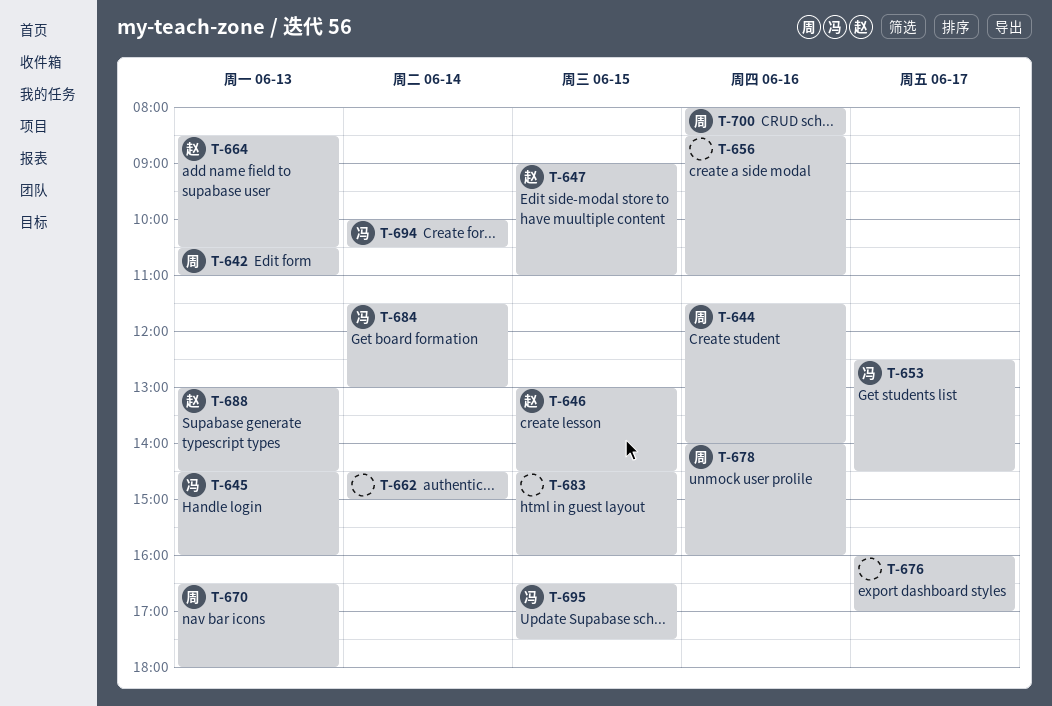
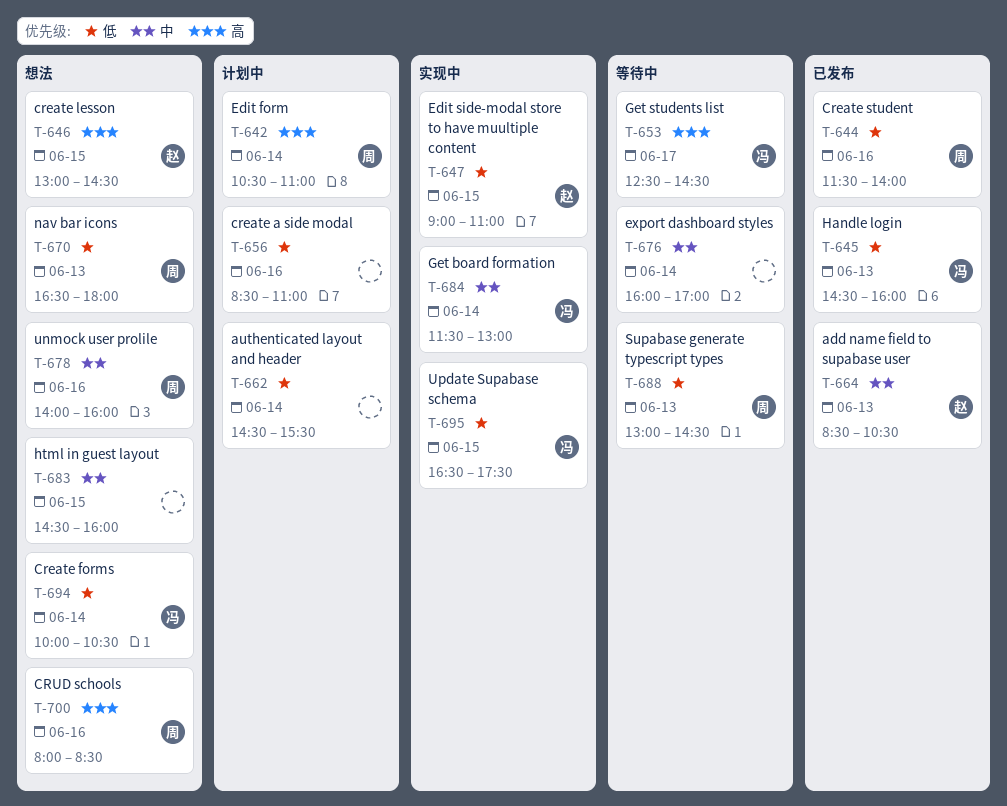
T-642, day: Jun 13 -> Jun 14
T-662, ends: 15:00 -> 15:30
T-676, day: Jun 17 -> Jun 14
T-688, owner: 赵 -> 周

